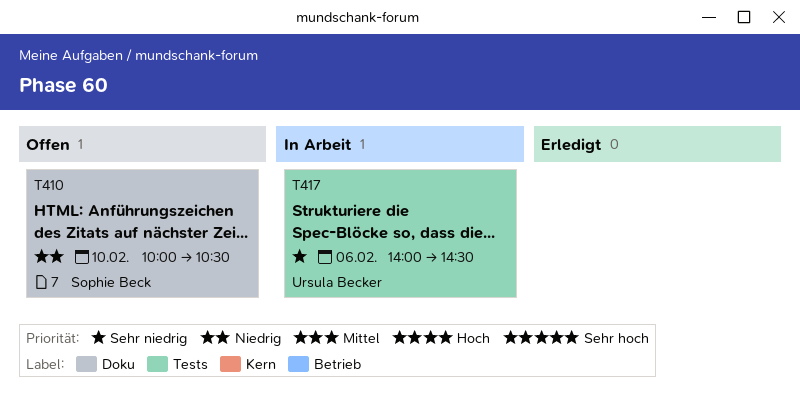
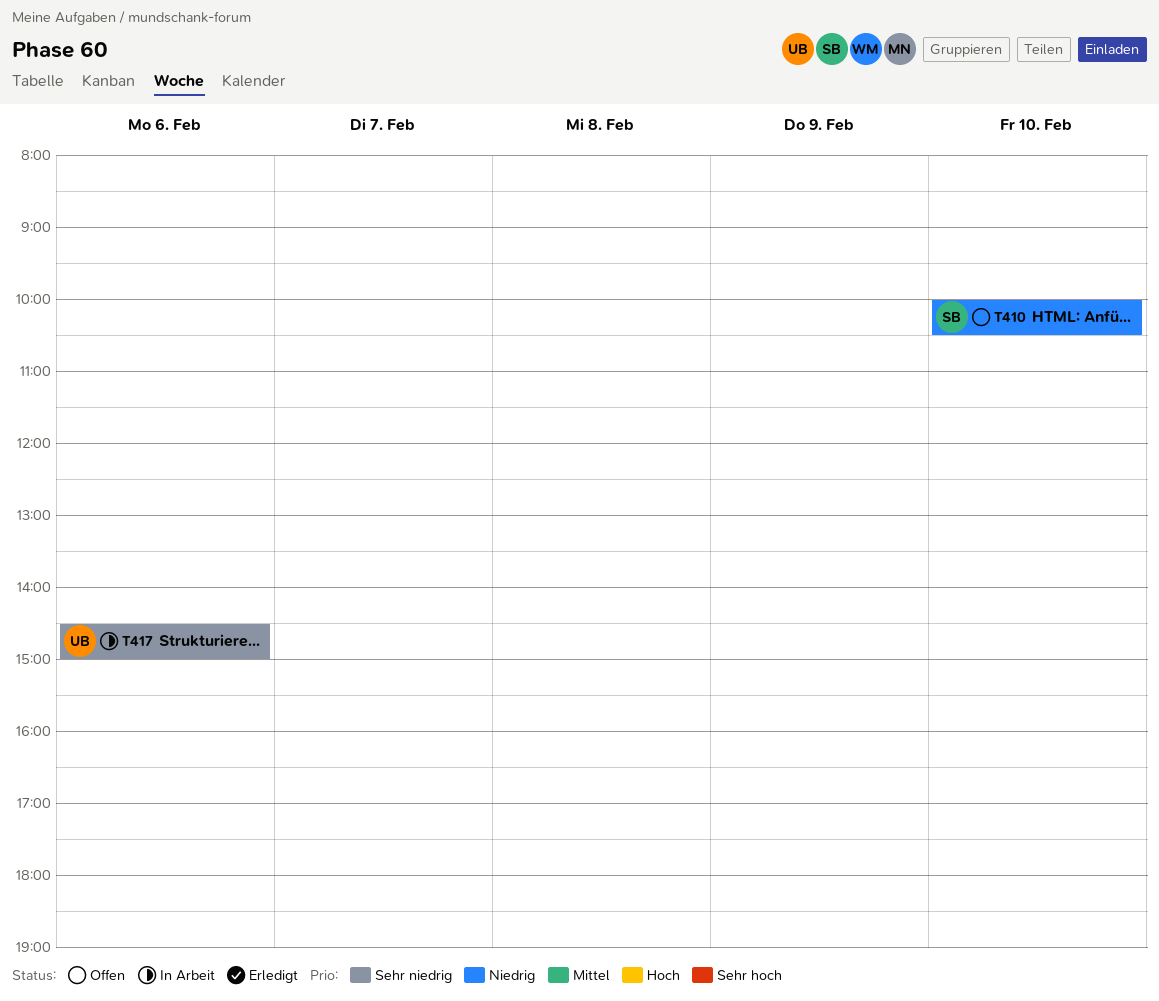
T417, begins: 14:00 -> 14:30
T417, ends: 14:30 -> 15:00

